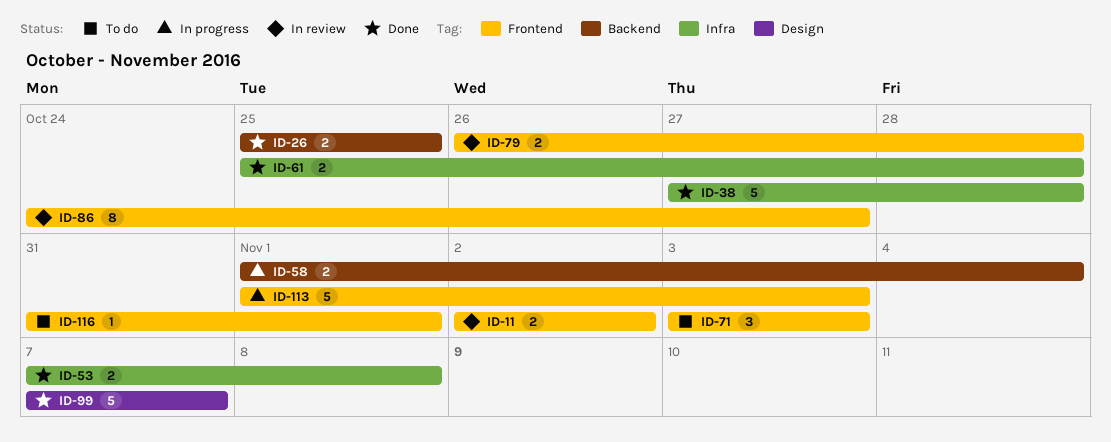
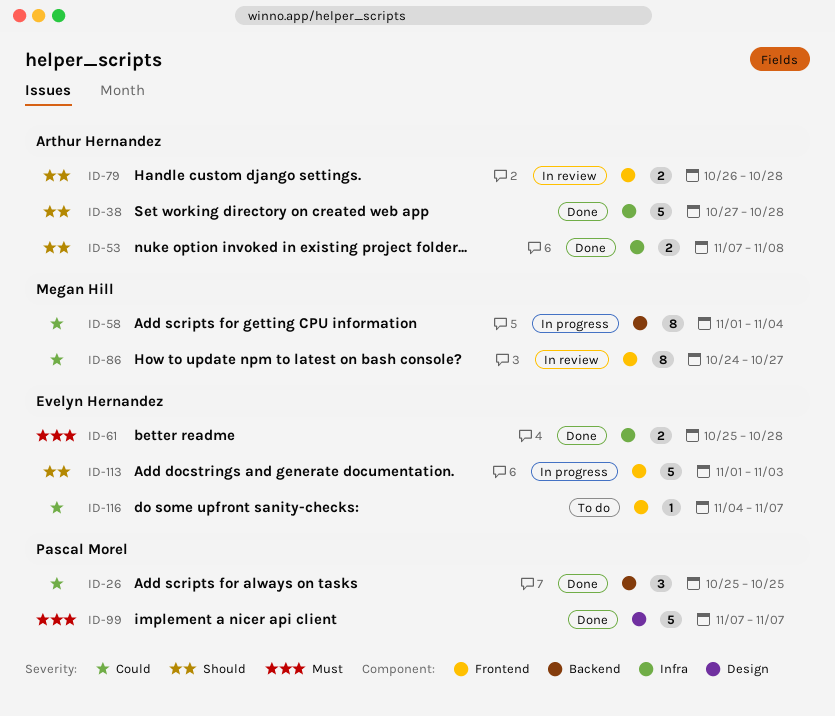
ID-11: present -> none
ID-26, estimate: 2 -> 3
ID-58, estimate: 2 -> 8
ID-71: present -> none
ID-116, start: Oct 31 -> Nov 4
ID-116, due: Nov 1 -> Nov 7

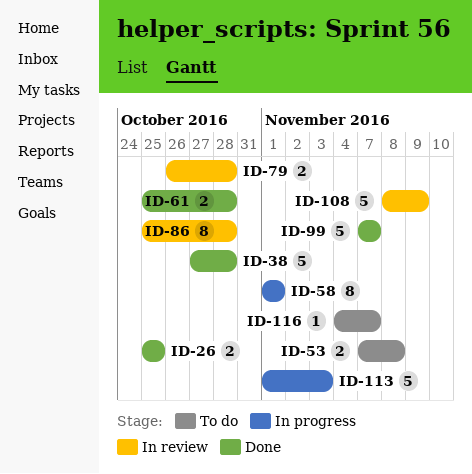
ID-26, estimate: 3 -> 2
ID-53, status: Done -> To do
ID-58, due: Nov 4 -> Nov 1
ID-86, start: Oct 24 -> Oct 25
ID-86, due: Oct 27 -> Oct 28
ID-108: none -> present

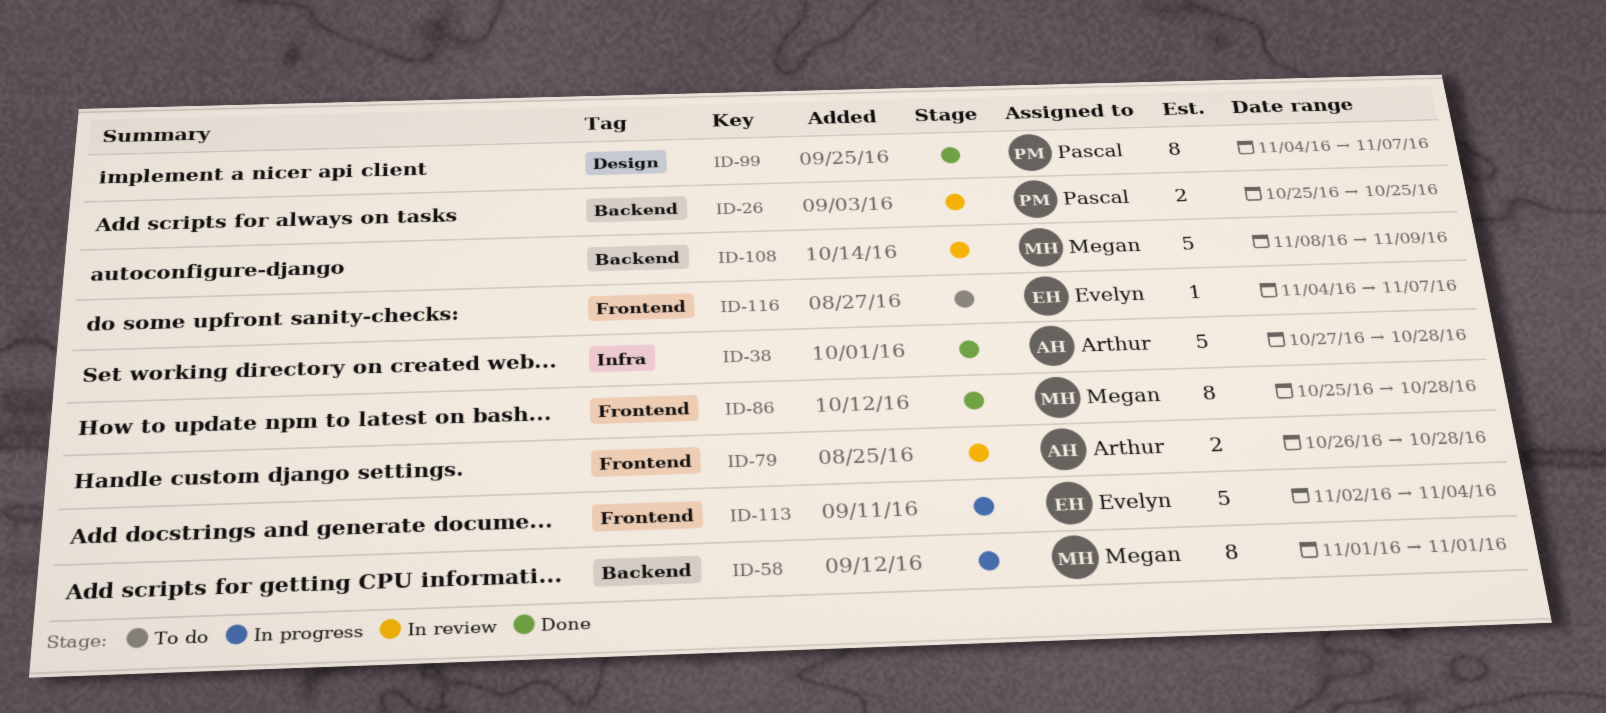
ID-26, status: Done -> In review
ID-53: present -> none
ID-61: present -> none
ID-86, status: In review -> Done
ID-99, estimate: 5 -> 8
ID-99, start: Nov 7 -> Nov 4
ID-113, start: Nov 1 -> Nov 2
ID-113, due: Nov 3 -> Nov 4

